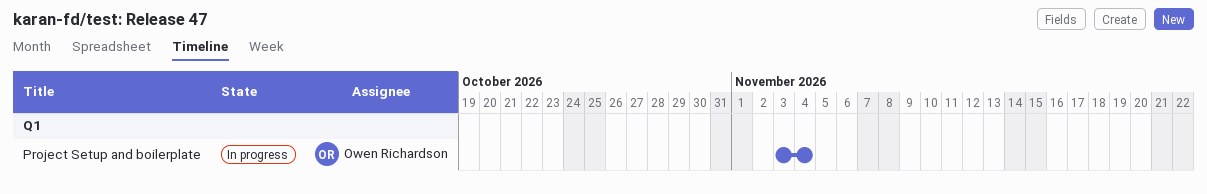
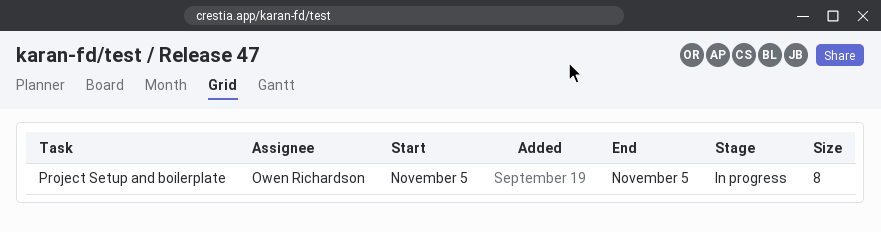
Project Setup and boilerplate, start: Nov 3 -> Nov 5
Project Setup and boilerplate, due: Nov 4 -> Nov 5

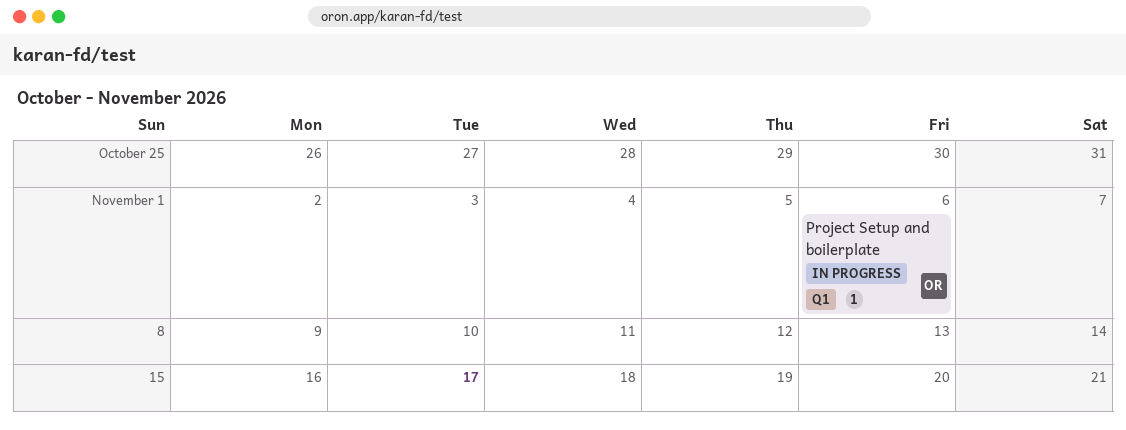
Project Setup and boilerplate, estimate: 8 -> 1
Project Setup and boilerplate, due: Nov 5 -> Nov 6

